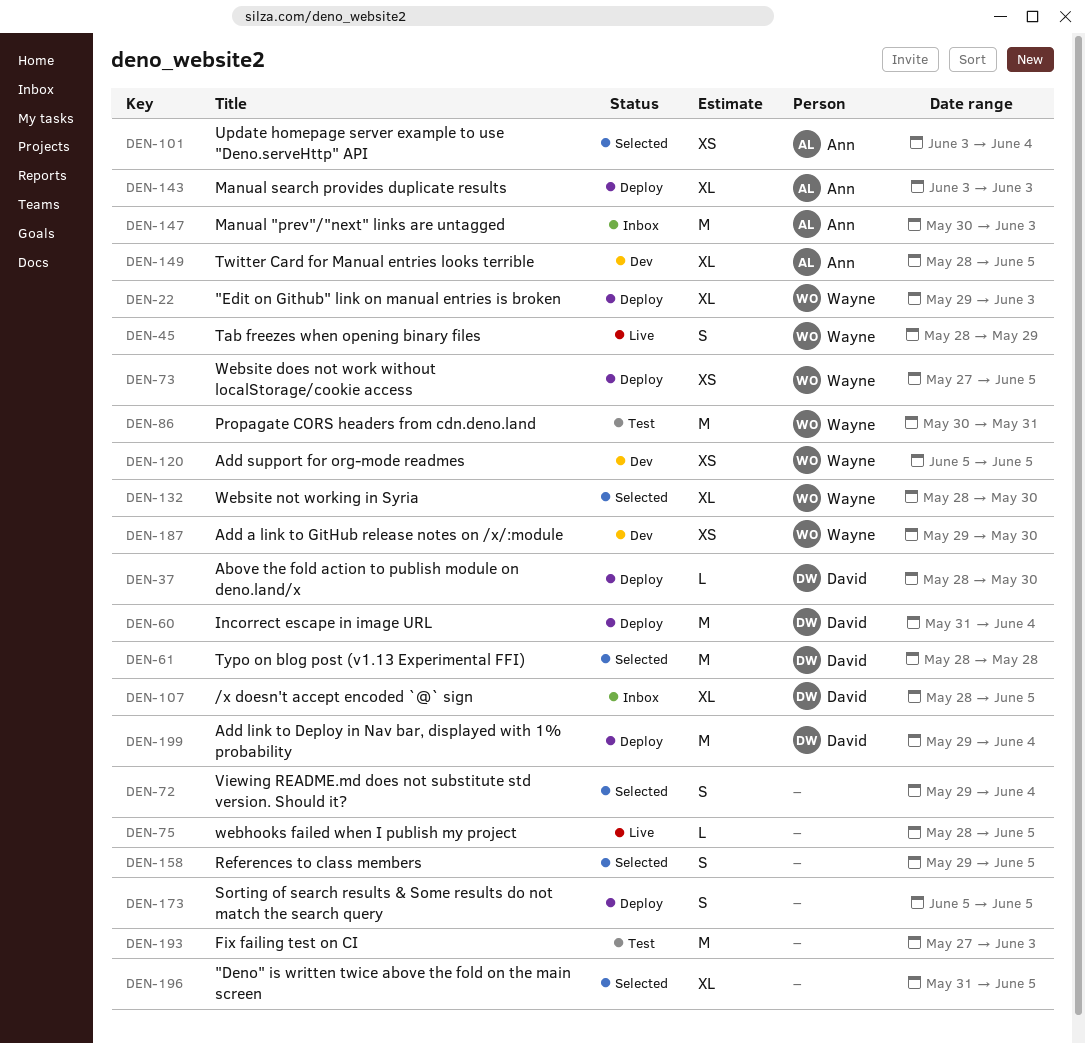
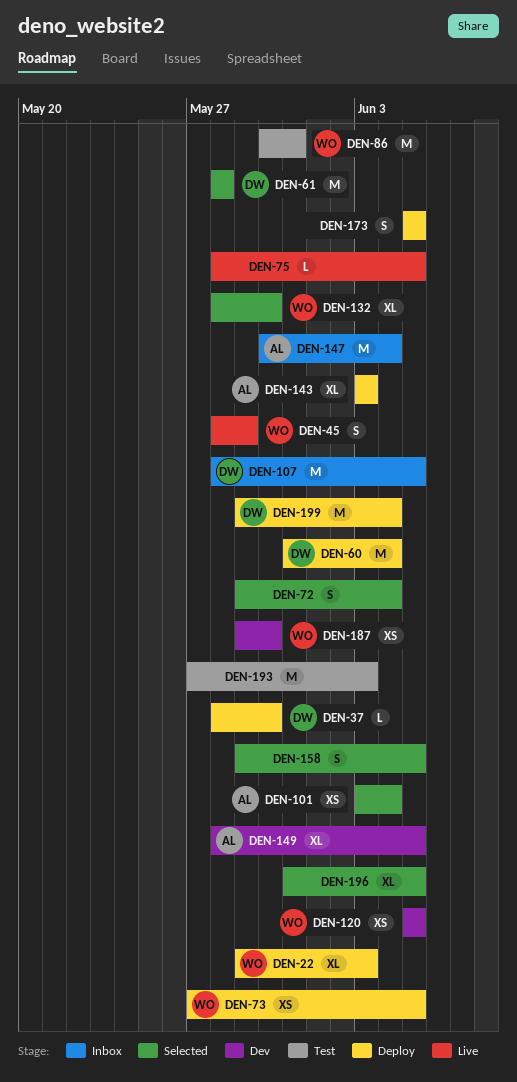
DEN-107, estimate: XL -> M
DEN-147, due: Jun 3 -> Jun 4

